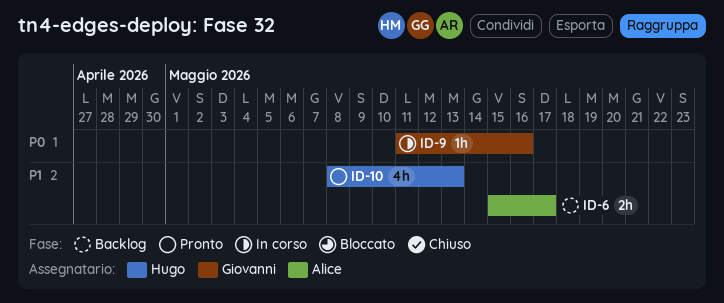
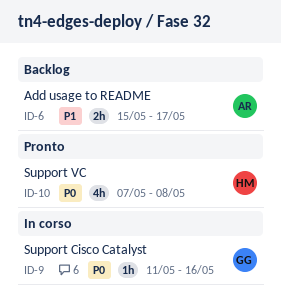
ID-10, priority: P1 -> P0
ID-10, start: May 8 -> May 7
ID-10, due: May 13 -> May 8

